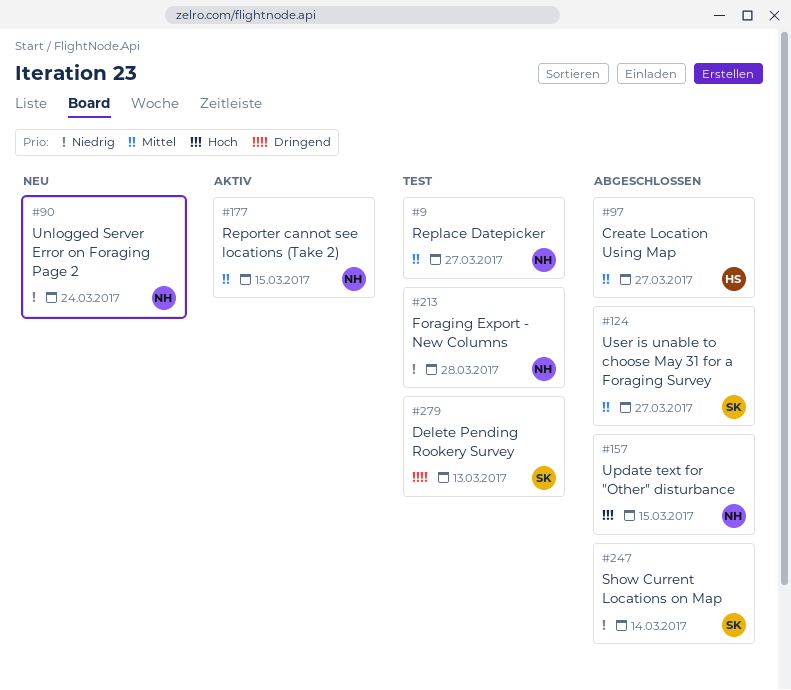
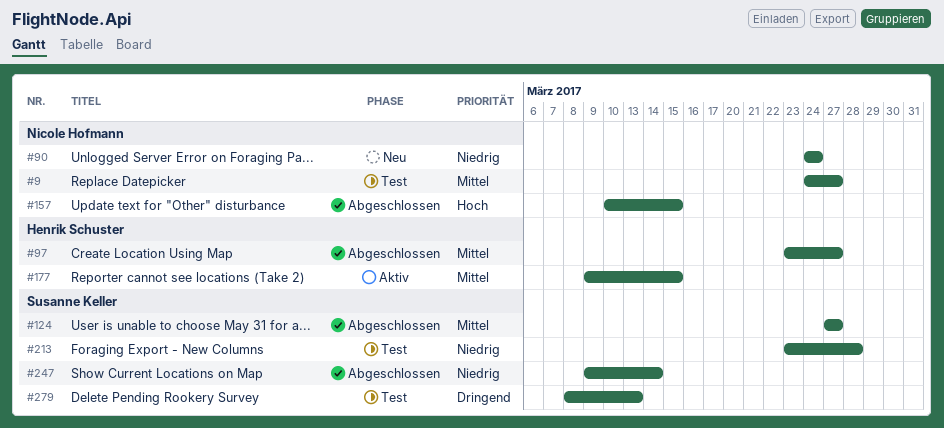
#177, owner: Nicole Hofmann -> Henrik Schuster
#213, owner: Nicole Hofmann -> Susanne Keller

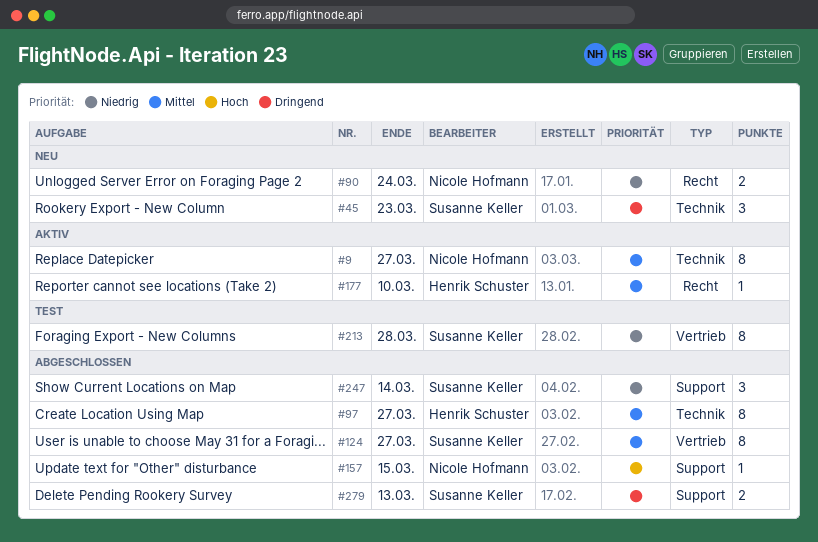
#9, status: Test -> Aktiv
#45: none -> present
#177, due: Mar 15 -> Mar 10
#279, status: Test -> Abgeschlossen

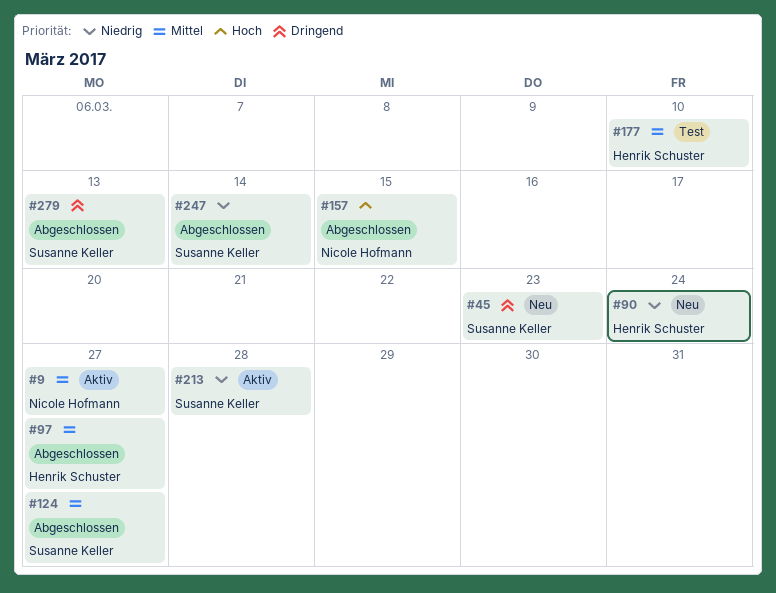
#90, owner: Nicole Hofmann -> Henrik Schuster
#177, status: Aktiv -> Test
#213, status: Test -> Aktiv

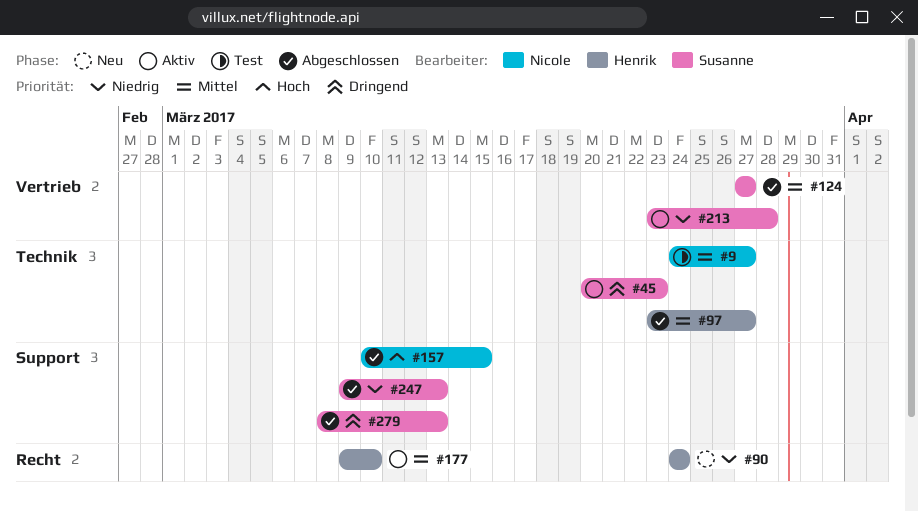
#9, status: Aktiv -> Test
#45, status: Neu -> Aktiv
#177, status: Test -> Aktiv
#247, due: Mar 14 -> Mar 13

